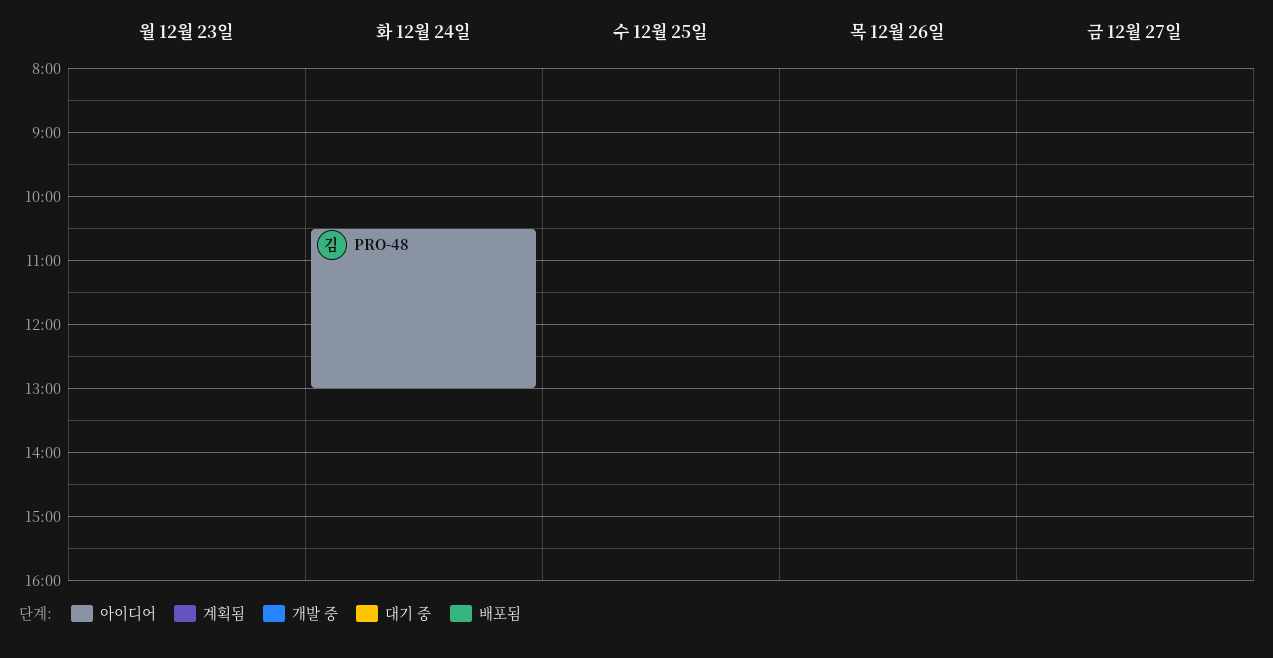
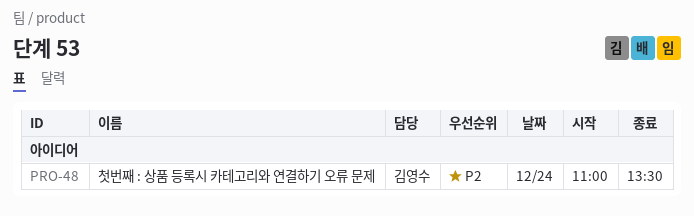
PRO-48, begins: 10:30 -> 11:00
PRO-48, ends: 13:00 -> 13:30

